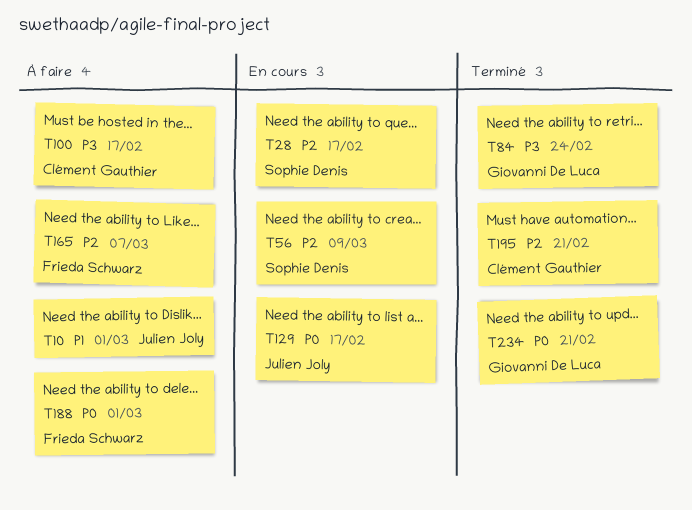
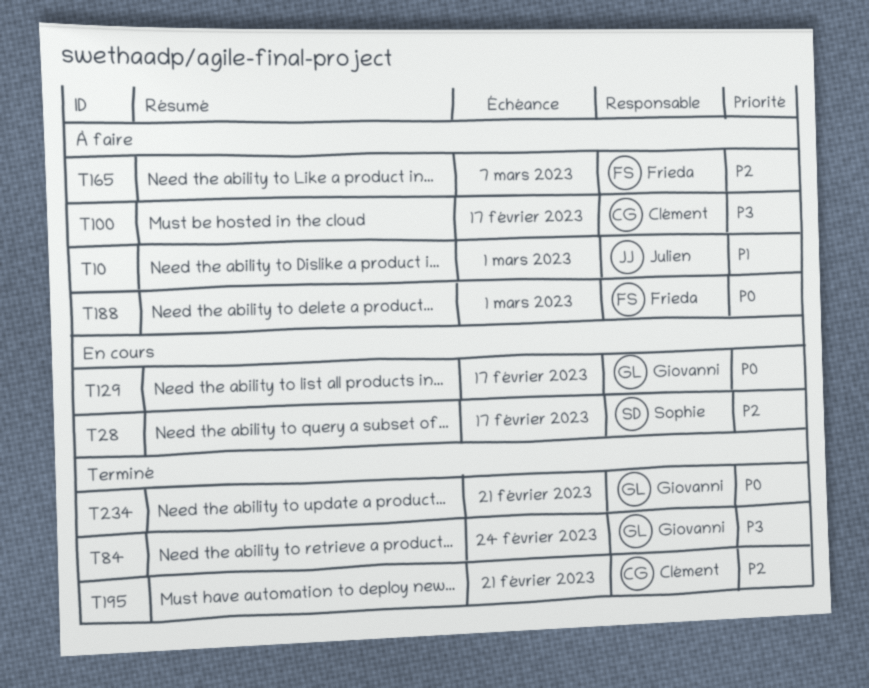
T56: present -> none
T129, owner: Julien Joly -> Giovanni De Luca

